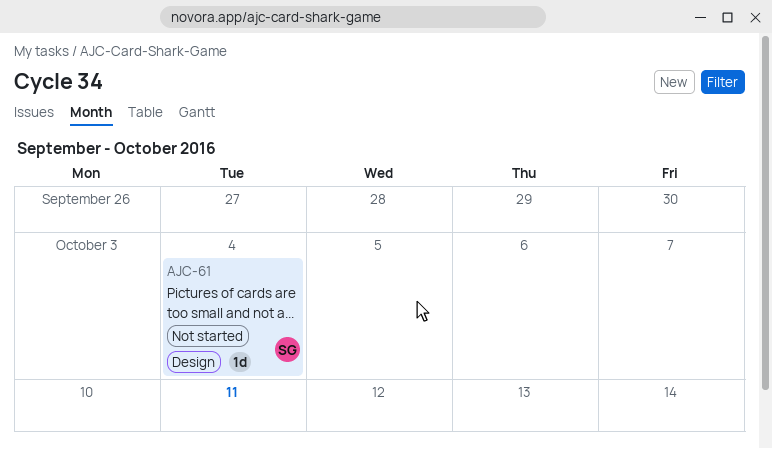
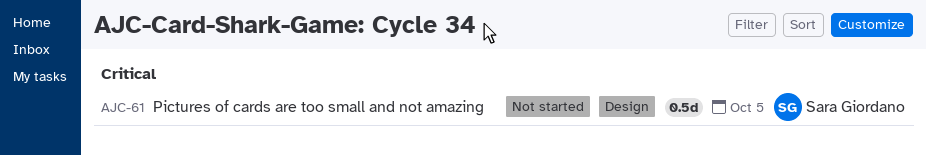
AJC-61, estimate: 1d -> 0.5d
AJC-61, due: Oct 4 -> Oct 5

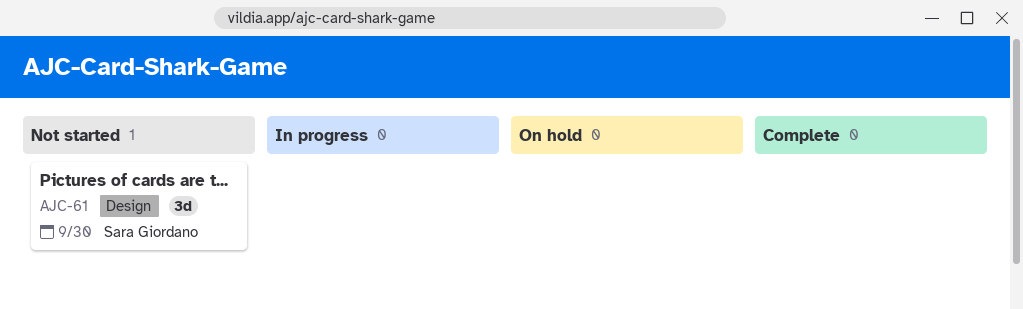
AJC-61, estimate: 0.5d -> 3d
AJC-61, due: Oct 5 -> Sep 30

